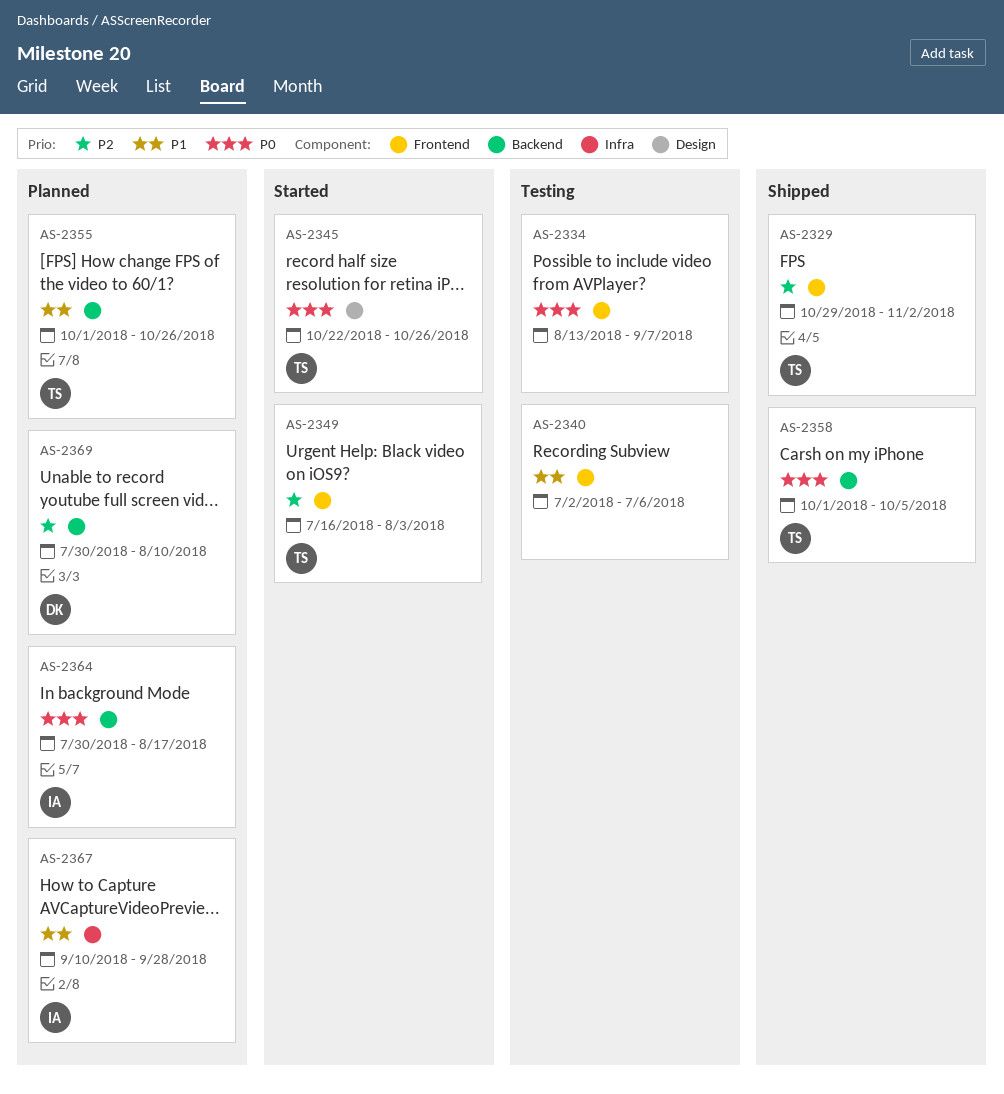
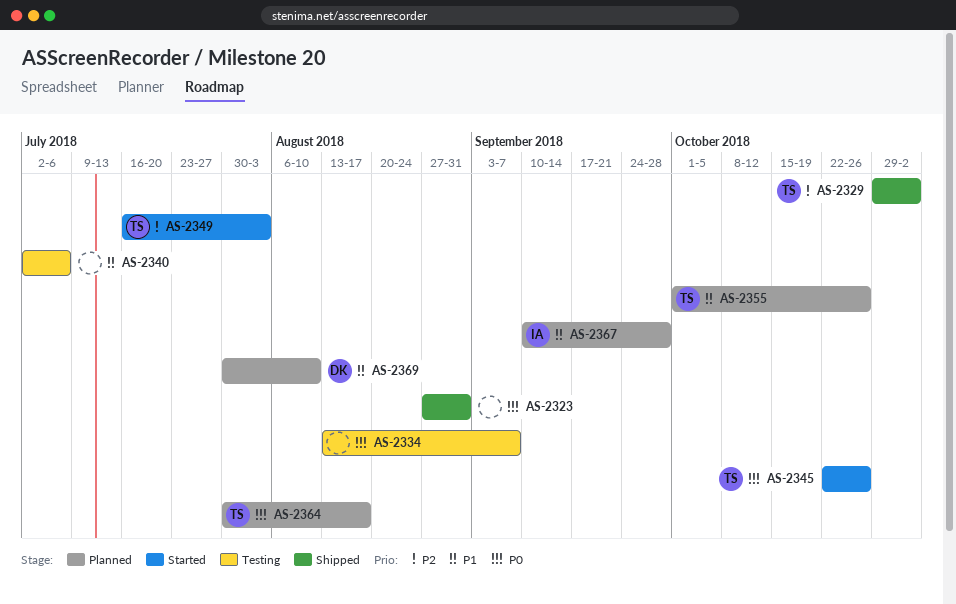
AS-2323: none -> present
AS-2358: present -> none
AS-2364, owner: IA -> TS
AS-2369, priority: P2 -> P1

